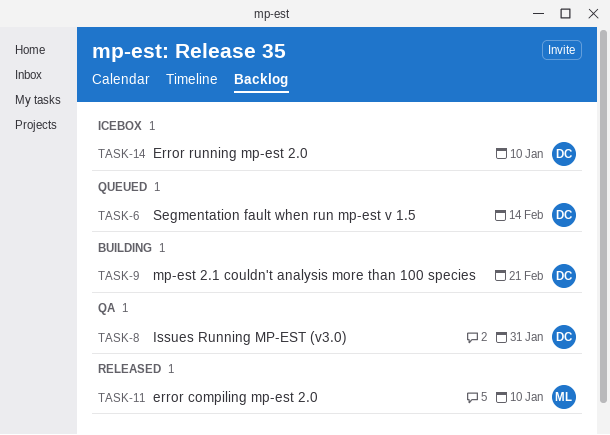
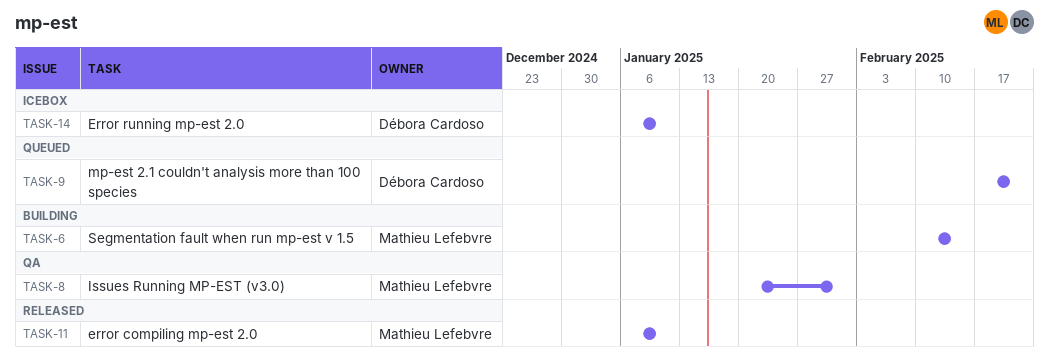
TASK-6, status: Queued -> Building
TASK-6, owner: Débora Cardoso -> Mathieu Lefebvre
TASK-8, owner: Débora Cardoso -> Mathieu Lefebvre
TASK-9, status: Building -> Queued

